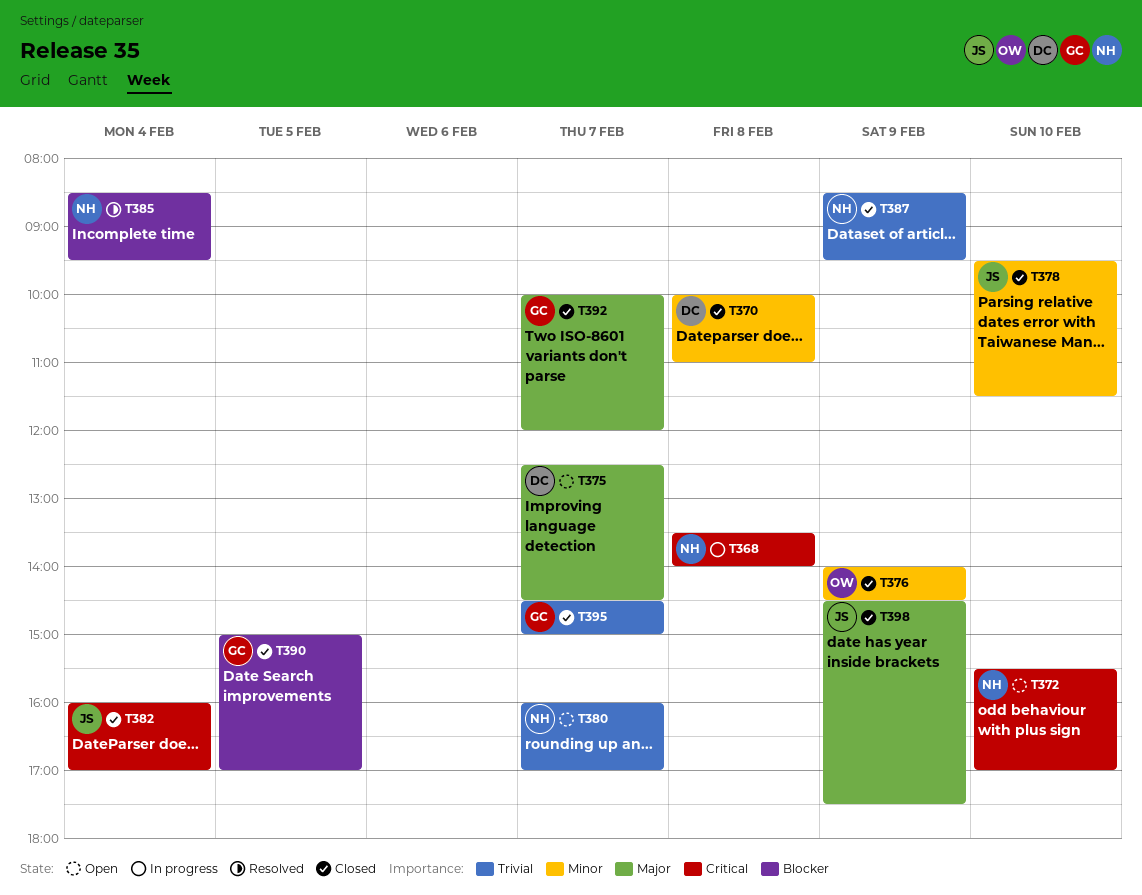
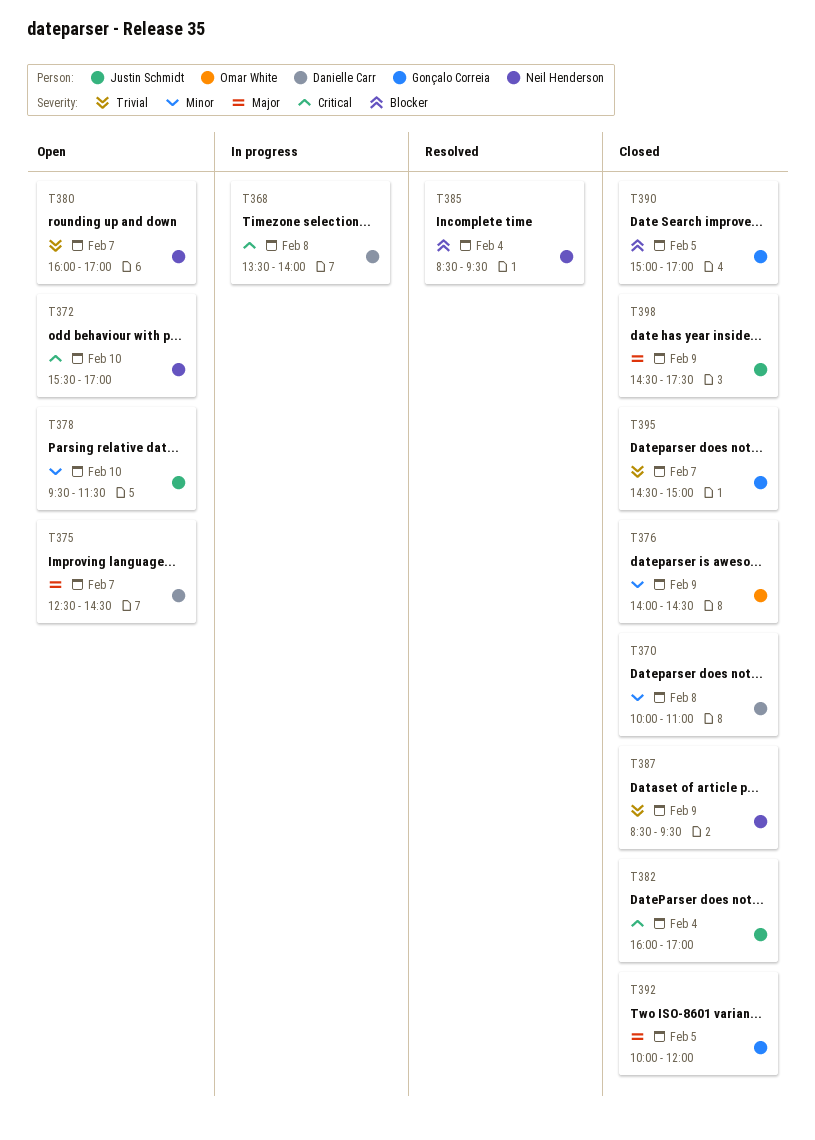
T368, owner: Neil Henderson -> Danielle Carr
T378, status: Closed -> Open
T392, day: Feb 7 -> Feb 5

